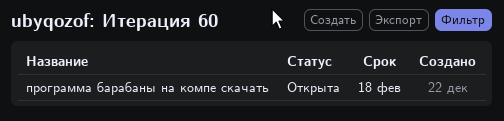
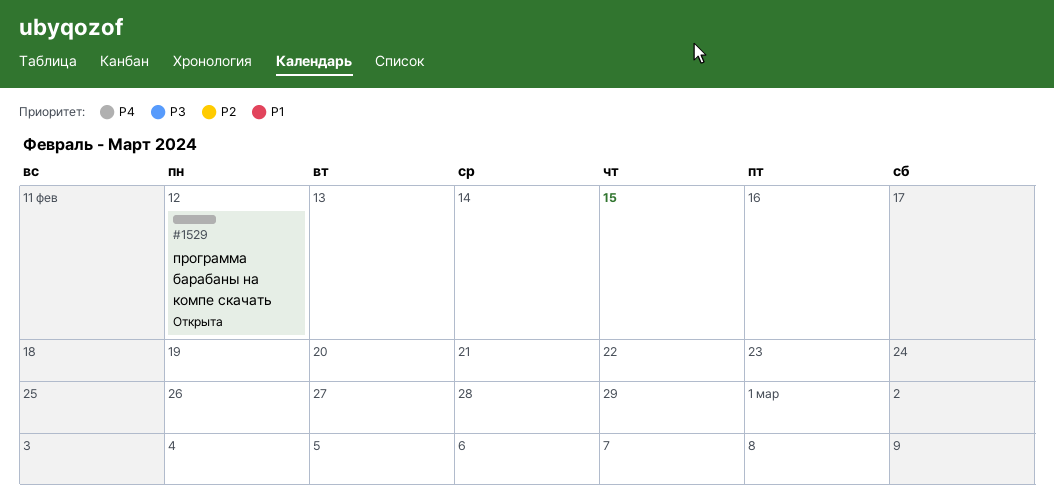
программа барабаны на компе скачать, due: Feb 18 -> Feb 12

